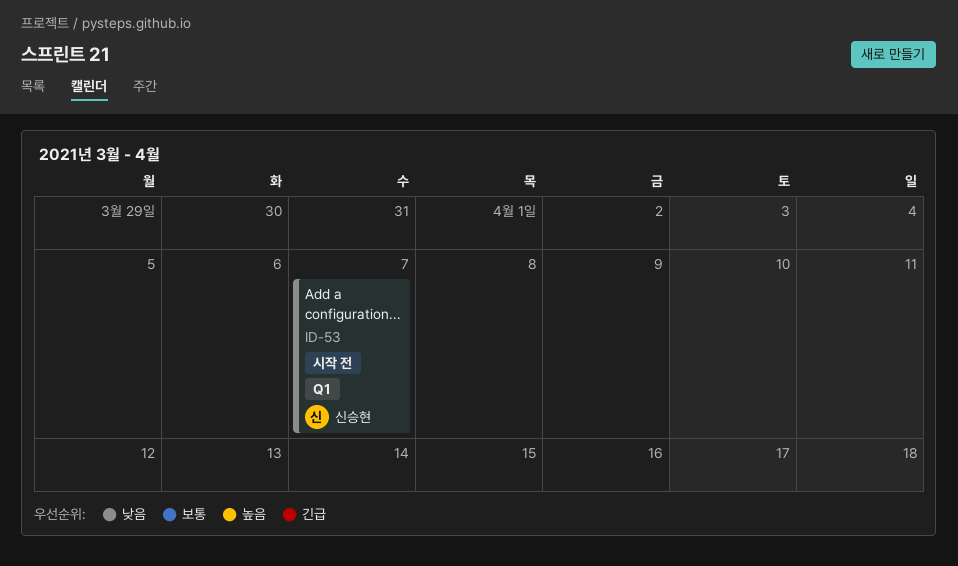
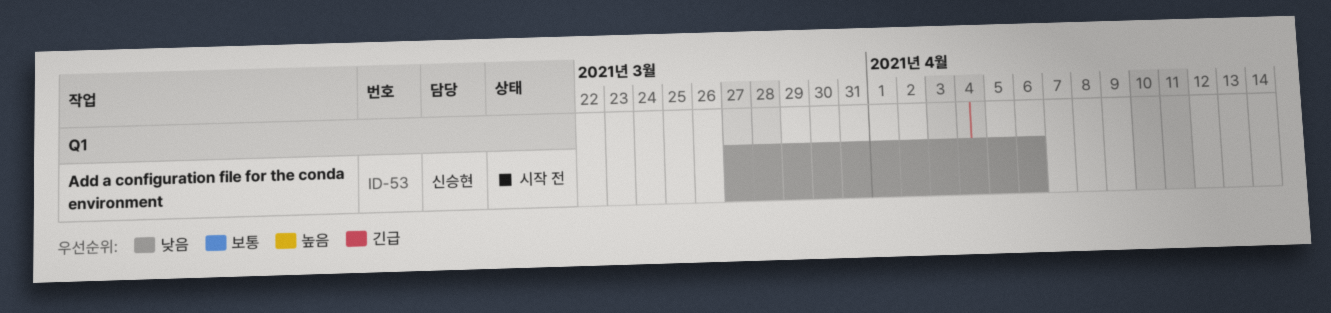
ID-53, due: Apr 7 -> Apr 6

